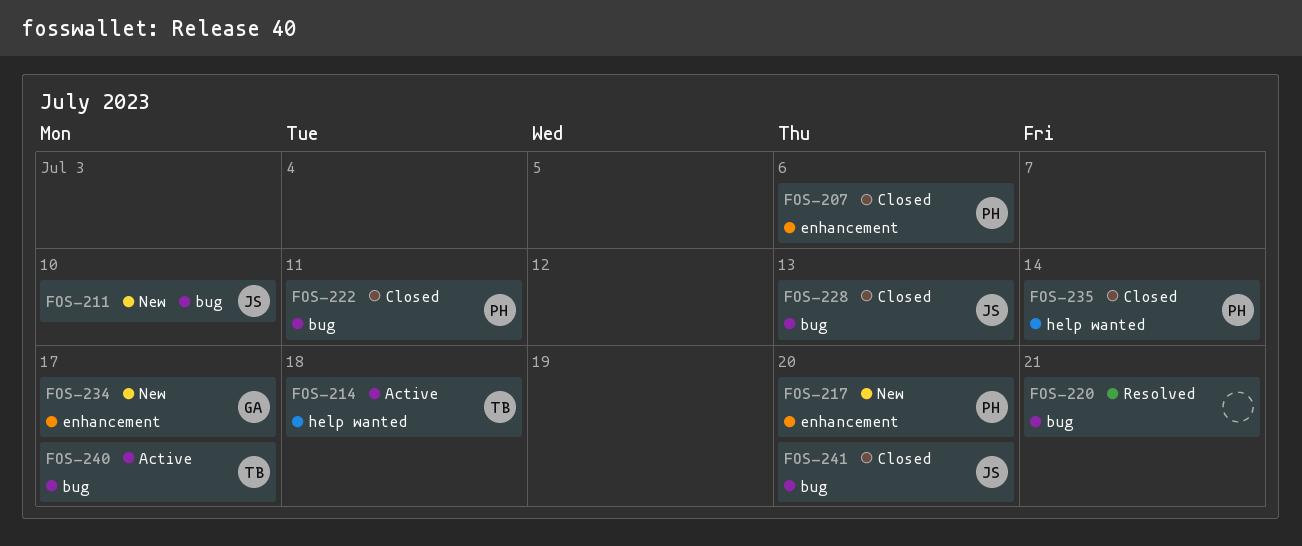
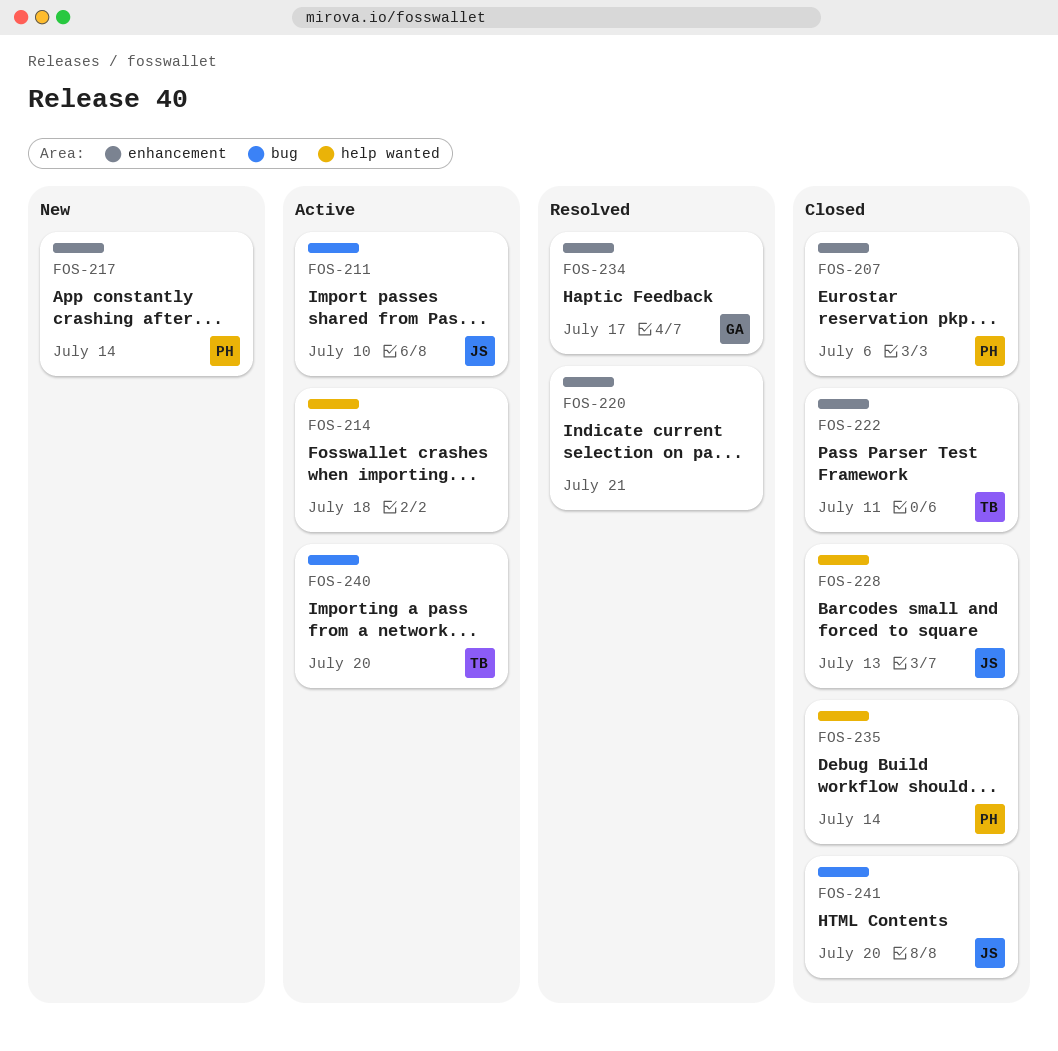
FOS-211, status: New -> Active
FOS-214, owner: TB -> none
FOS-217, due: Jul 20 -> Jul 14
FOS-220, label: bug -> enhancement
FOS-222, owner: PH -> TB
FOS-222, label: bug -> enhancement
FOS-228, label: bug -> help wanted
FOS-234, status: New -> Resolved
FOS-240, due: Jul 17 -> Jul 20

